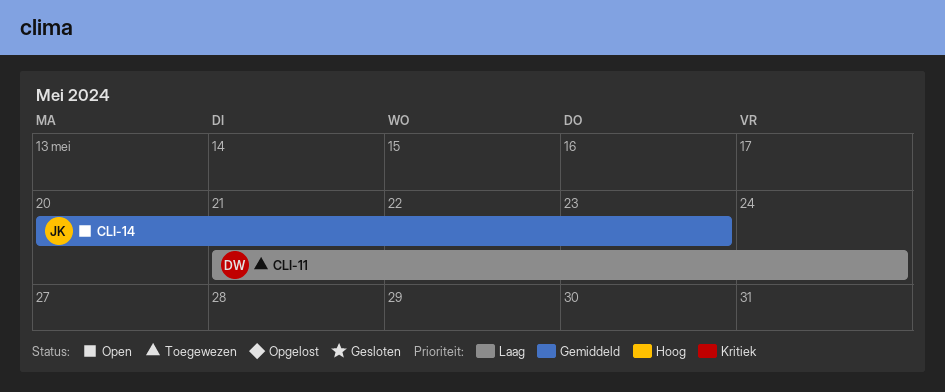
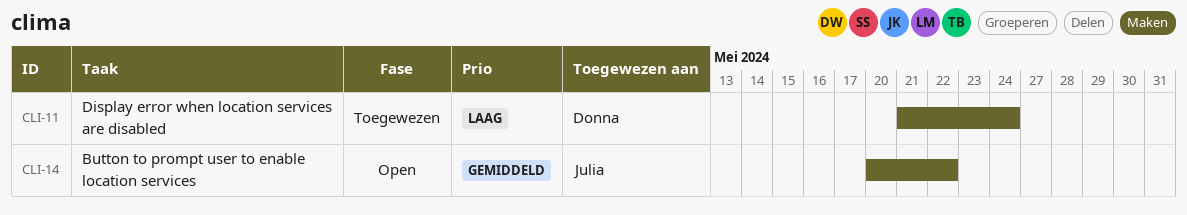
CLI-14, due: May 23 -> May 22

